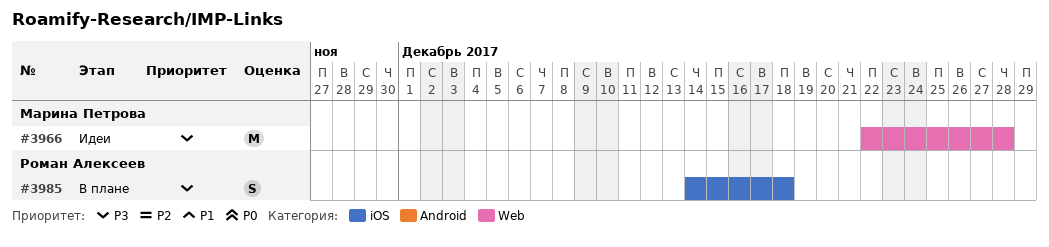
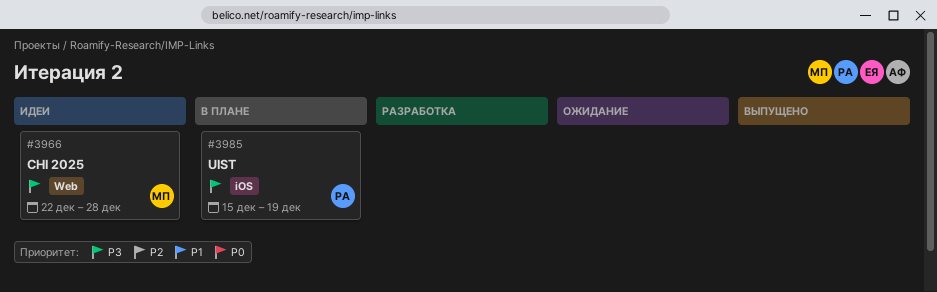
#3985, start: Dec 14 -> Dec 15
#3985, due: Dec 18 -> Dec 19

